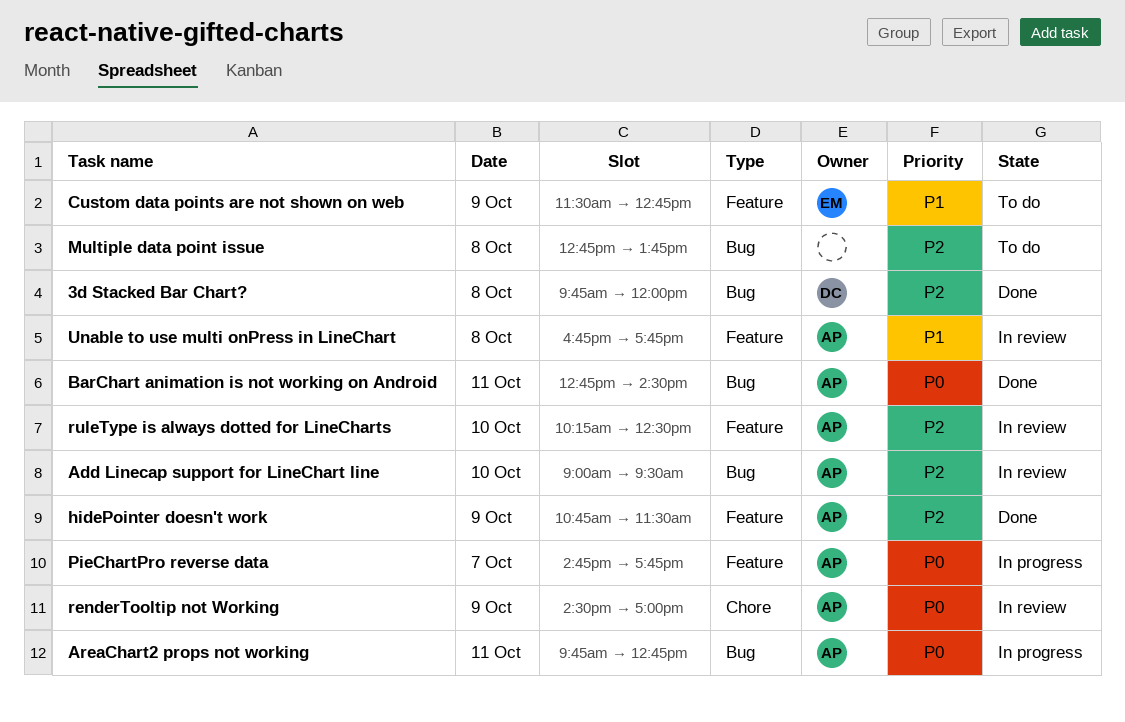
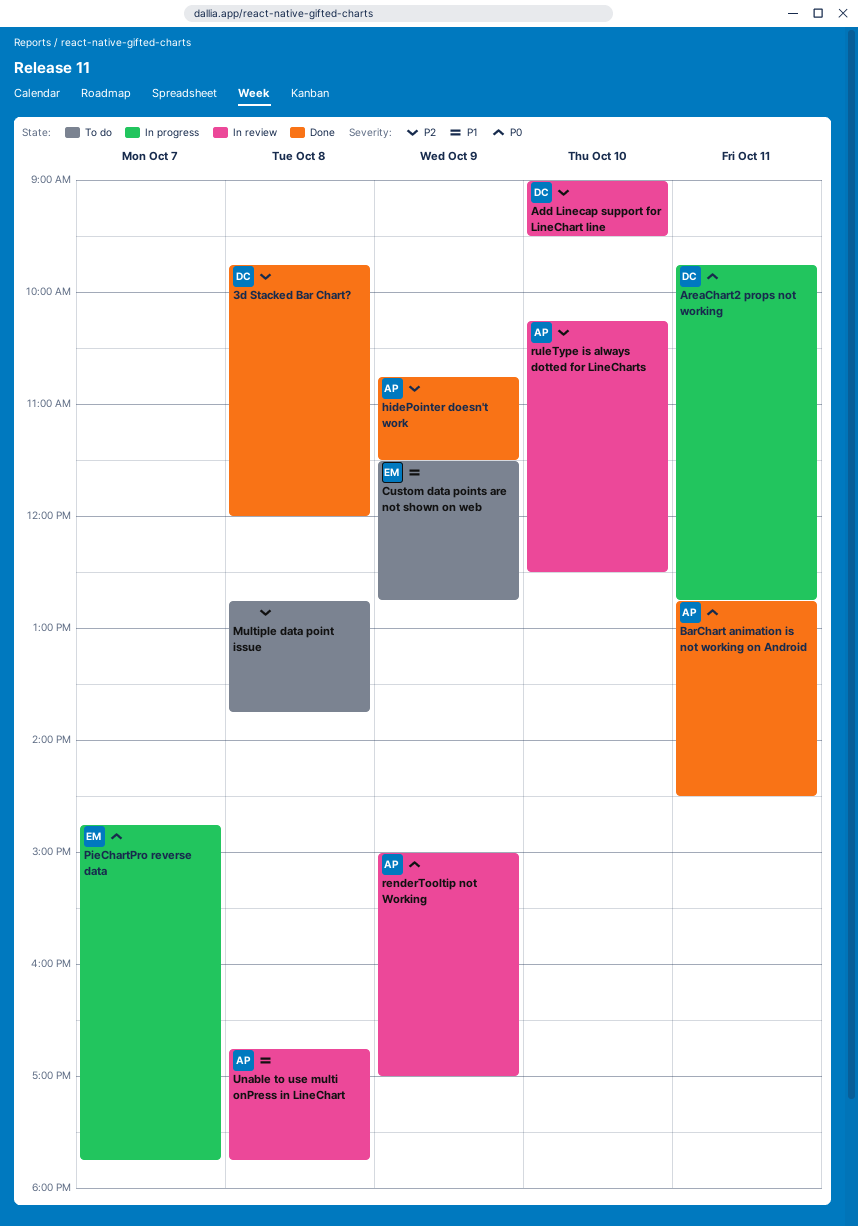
Add Linecap support for LineChart line, owner: AP -> DC
AreaChart2 props not working, owner: AP -> DC
PieChartPro reverse data, owner: AP -> EM
renderTooltip not Working, begins: 14:30 -> 15:00

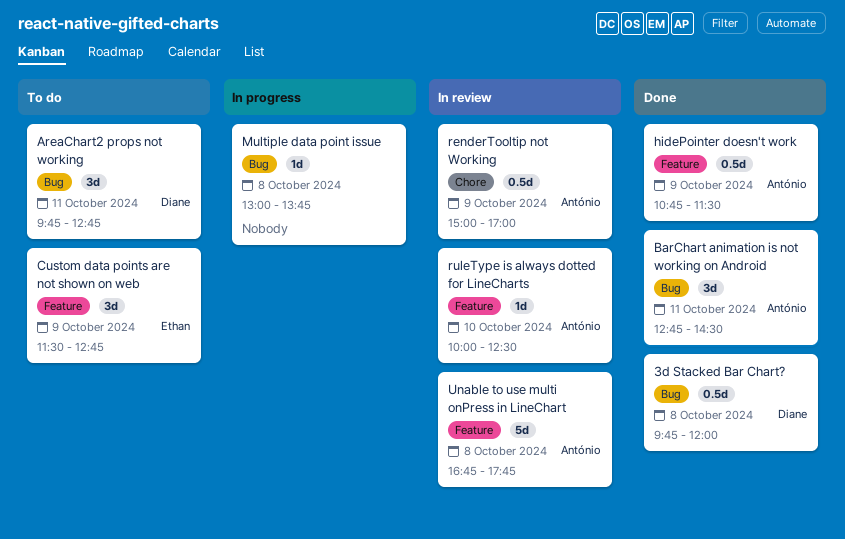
Add Linecap support for LineChart line: present -> none
AreaChart2 props not working, status: In progress -> To do
Multiple data point issue, status: To do -> In progress
Multiple data point issue, begins: 12:45 -> 13:00
PieChartPro reverse data: present -> none
ruleType is always dotted for LineCharts, begins: 10:15 -> 10:00

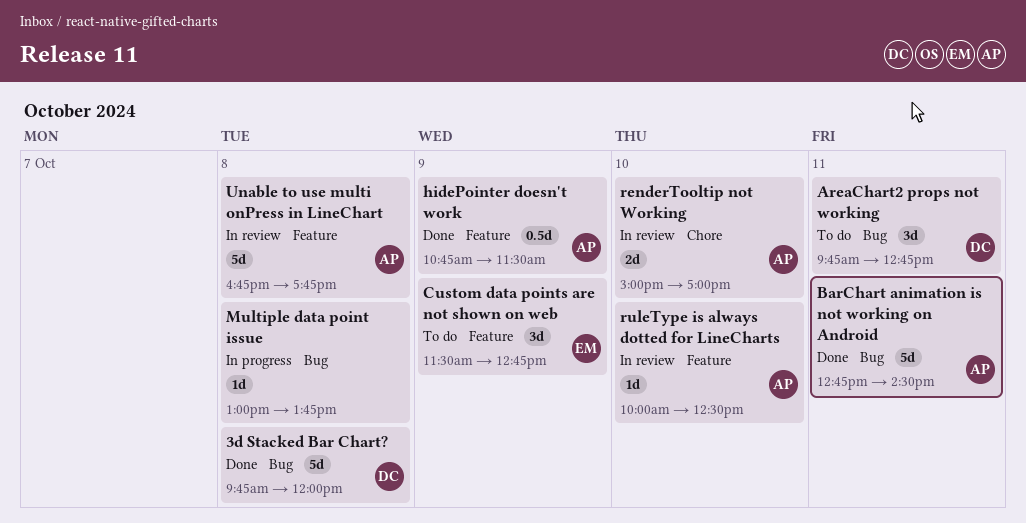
3d Stacked Bar Chart?, estimate: 0.5d -> 5d
BarChart animation is not working on Android, estimate: 3d -> 5d
renderTooltip not Working, estimate: 0.5d -> 2d
renderTooltip not Working, day: Oct 9 -> Oct 10

